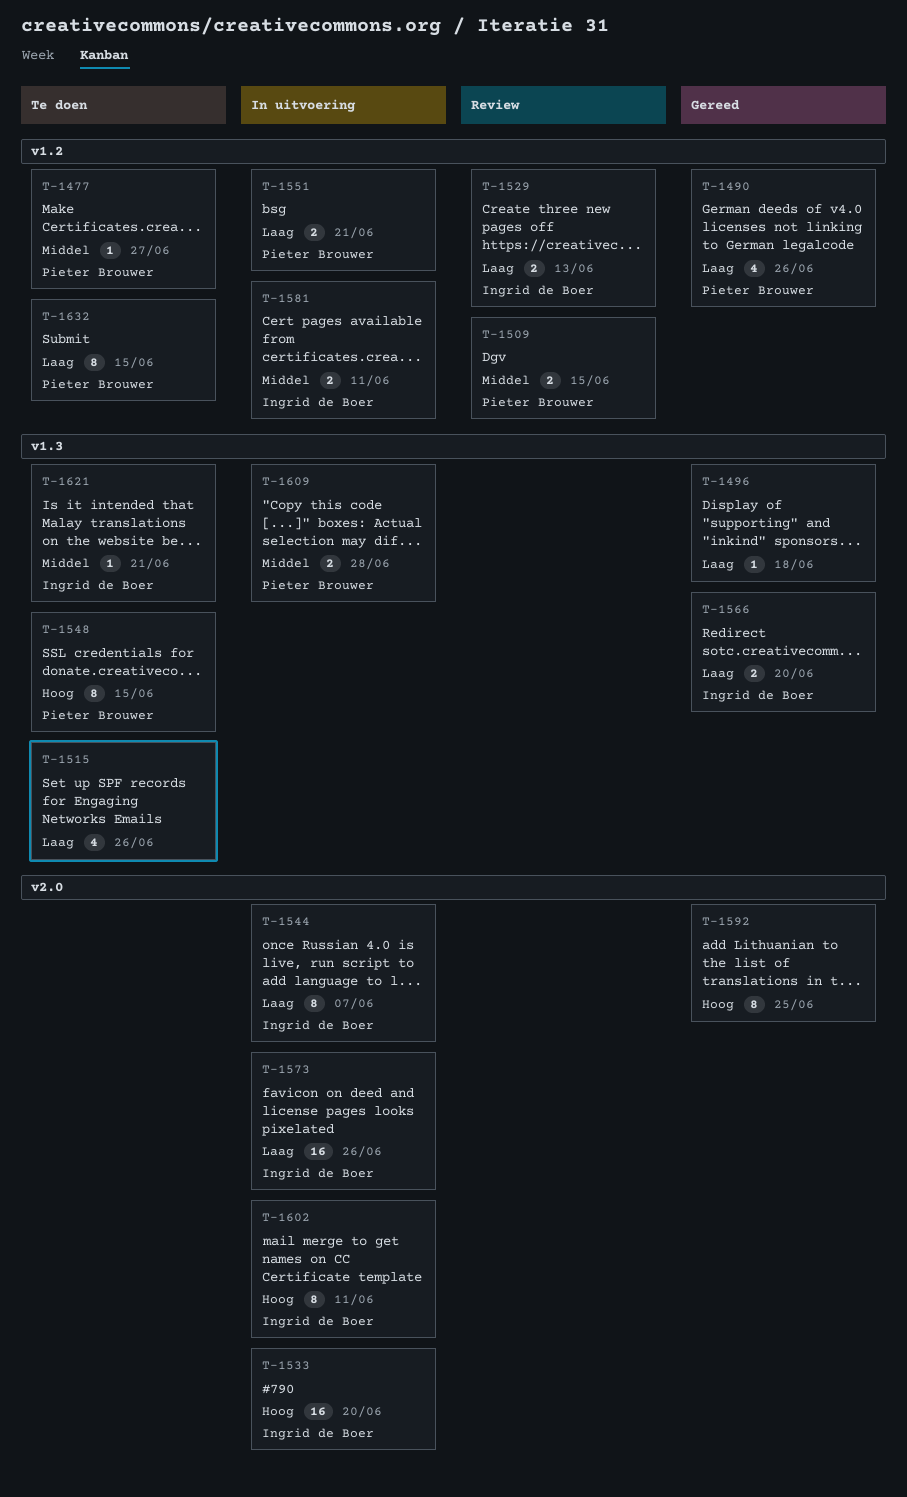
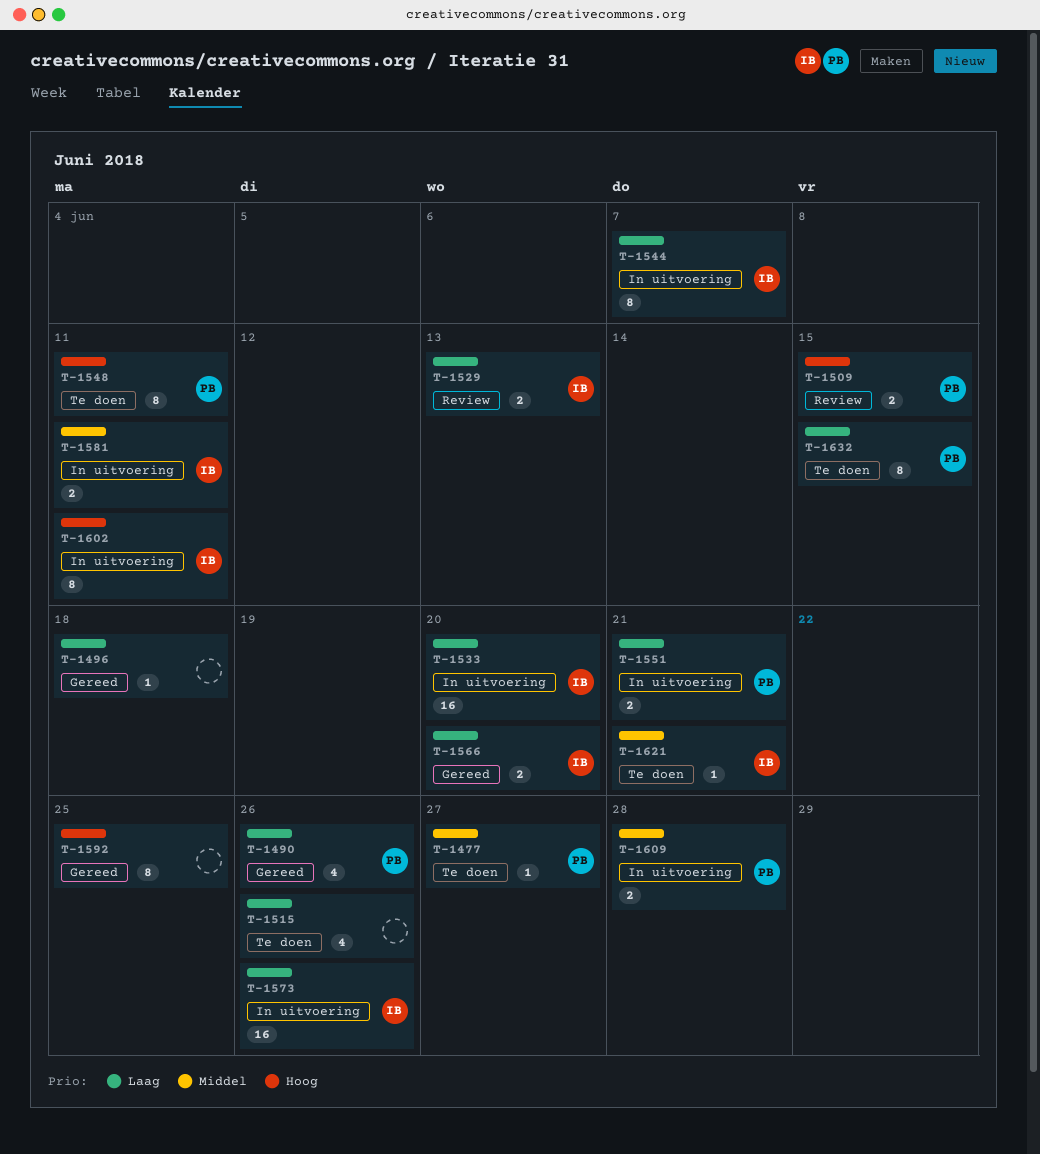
T-1509, priority: Middel -> Hoog
T-1533, priority: Hoog -> Laag
T-1548, due: Jun 15 -> Jun 11

